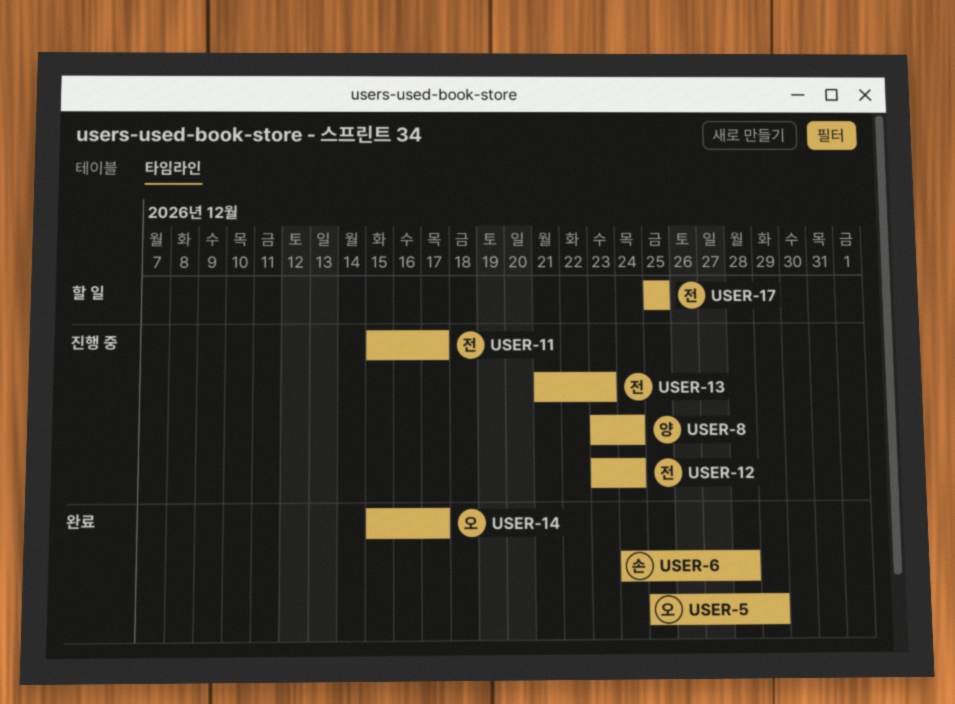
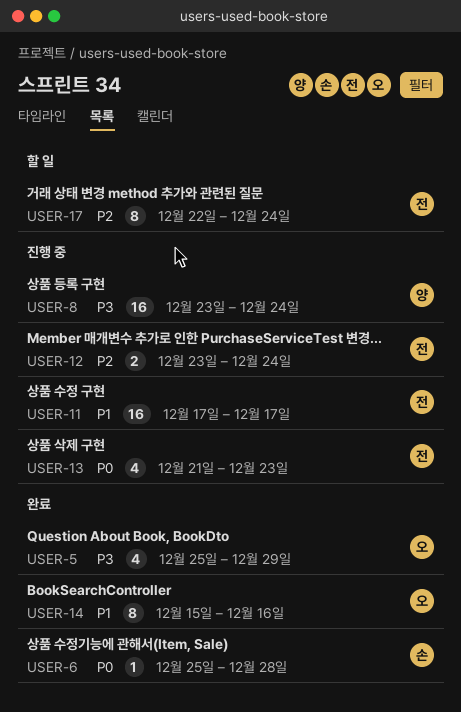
USER-6, start: Dec 24 -> Dec 25
USER-11, start: Dec 15 -> Dec 17
USER-14, due: Dec 17 -> Dec 16
USER-17, start: Dec 25 -> Dec 22
USER-17, due: Dec 25 -> Dec 24

